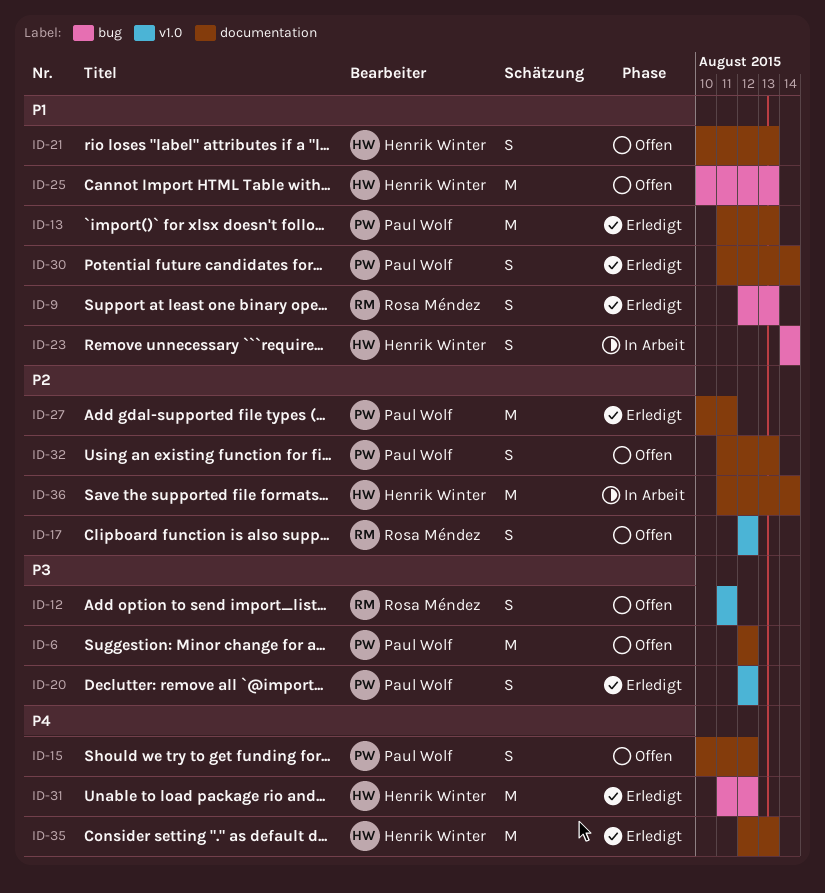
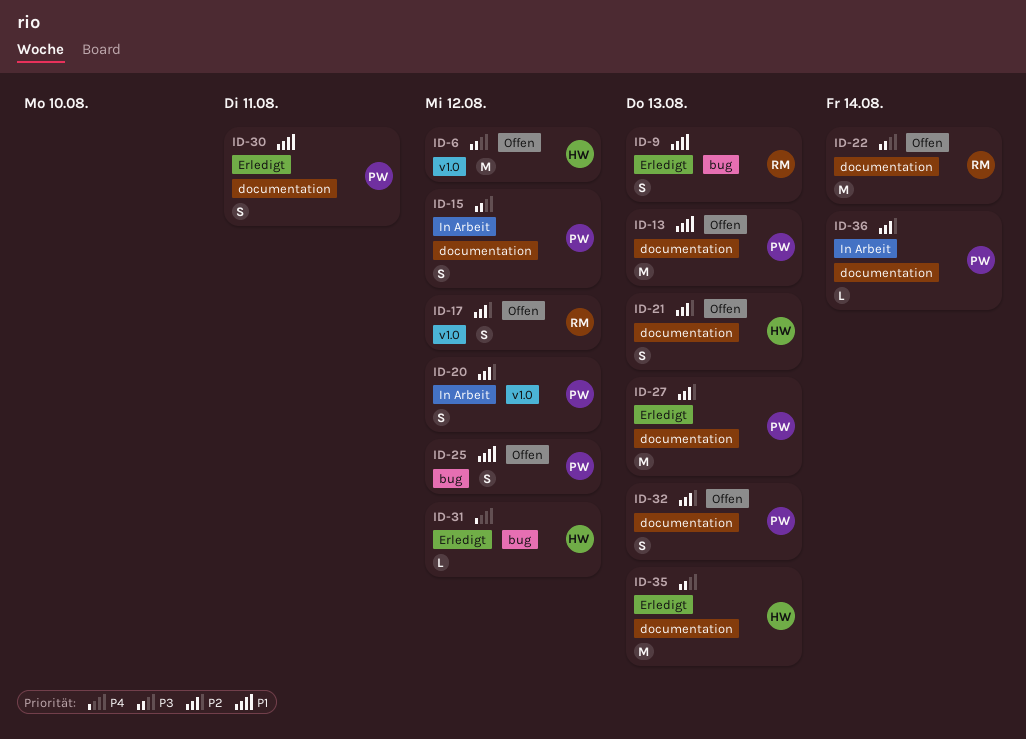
ID-6, owner: Paul Wolf -> Henrik Winter
ID-6, label: documentation -> v1.0
ID-12: present -> none
ID-13, status: Erledigt -> Offen
ID-15, status: Offen -> In Arbeit
ID-15, priority: P4 -> P3
ID-20, status: Erledigt -> In Arbeit
ID-20, priority: P3 -> P2
ID-21, priority: P1 -> P2
ID-22: none -> present
ID-23: present -> none
ID-25, owner: Henrik Winter -> Paul Wolf
ID-25, estimate: M -> S
ID-25, due: Aug 13 -> Aug 12
ID-27, due: Aug 11 -> Aug 13
ID-30, due: Aug 14 -> Aug 11
ID-31, estimate: M -> L
ID-35, priority: P4 -> P3
ID-36, owner: Henrik Winter -> Paul Wolf
ID-36, estimate: M -> L

